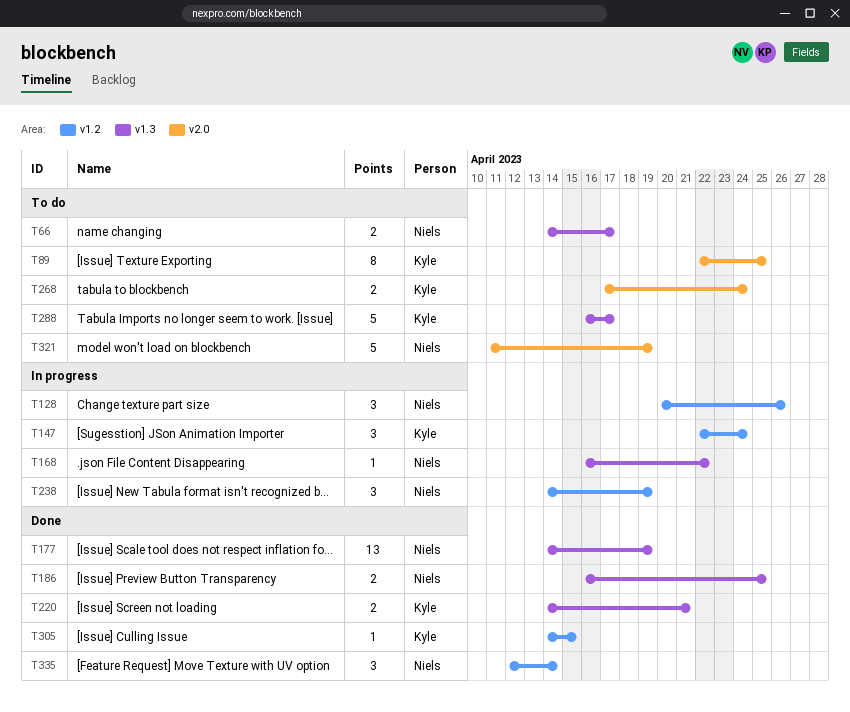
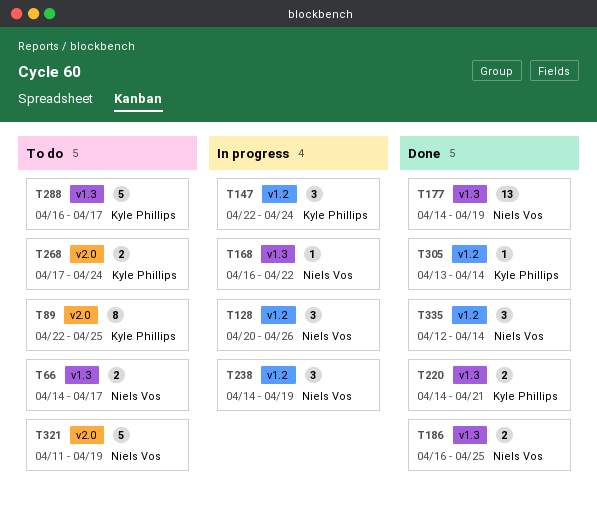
T305, start: Apr 14 -> Apr 13
T305, due: Apr 15 -> Apr 14

